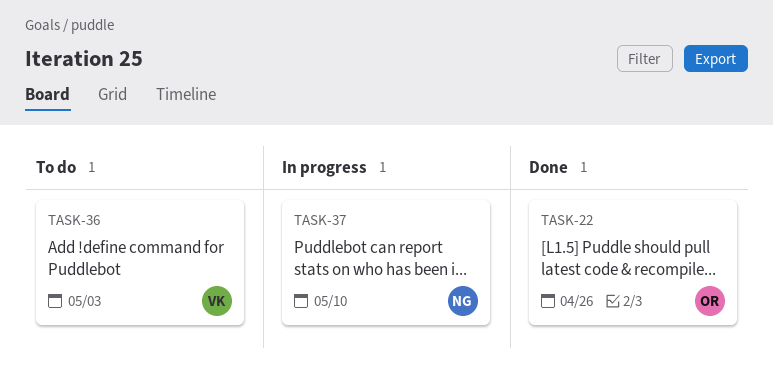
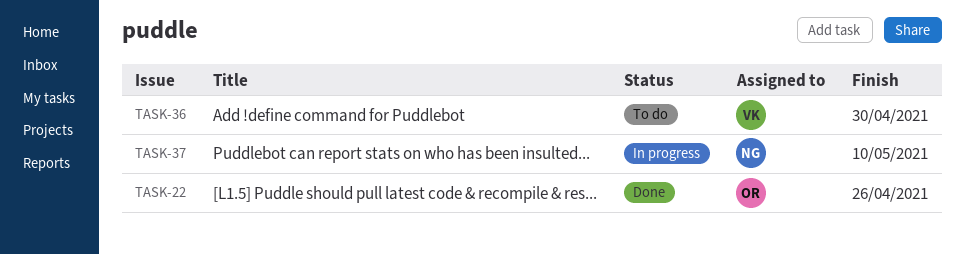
TASK-36, due: May 3 -> Apr 30

